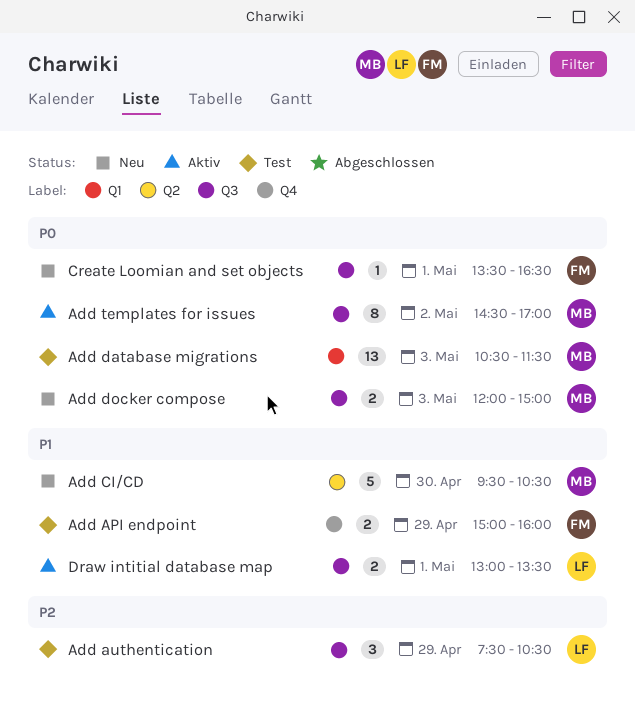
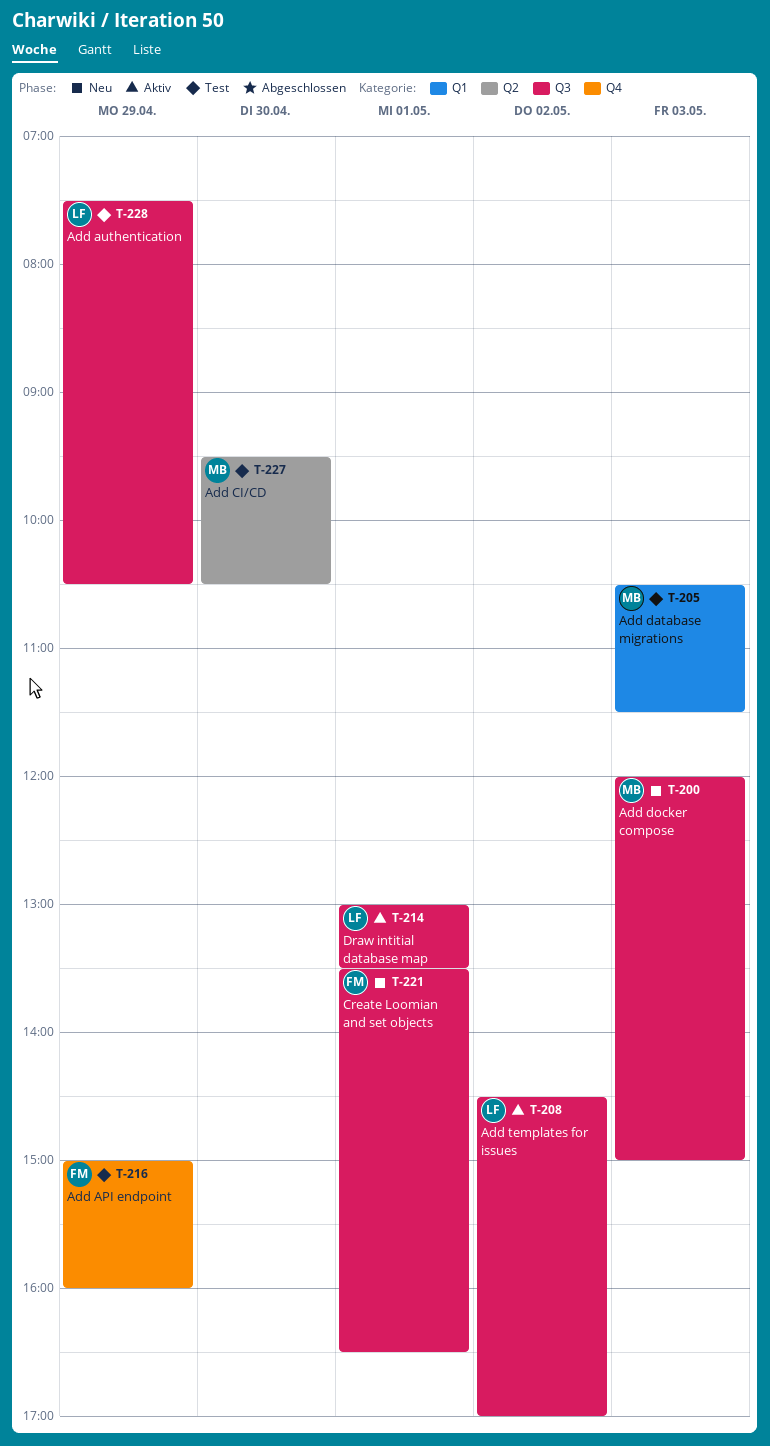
Add CI/CD, status: Neu -> Test
Add templates for issues, owner: MB -> LF

